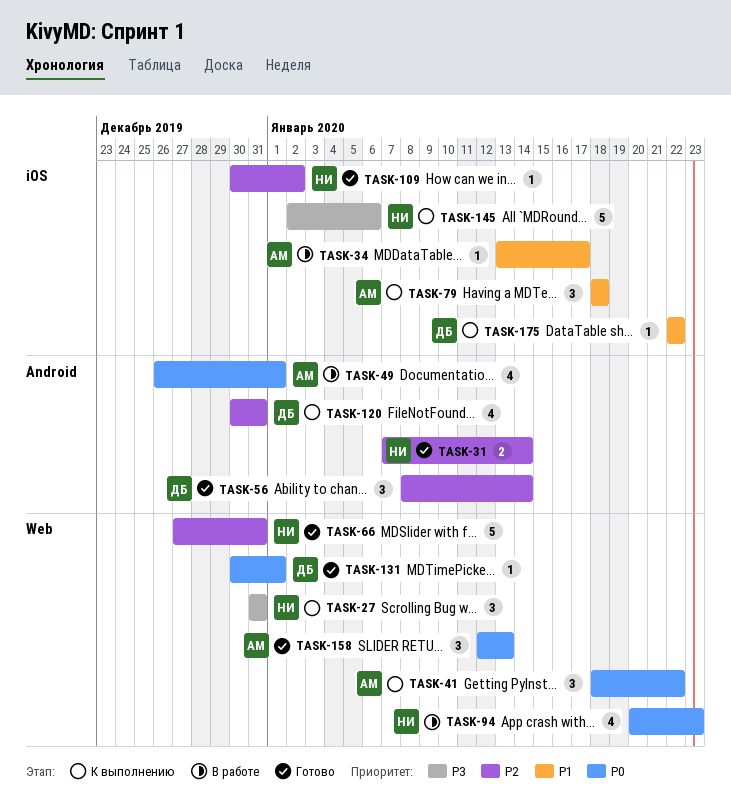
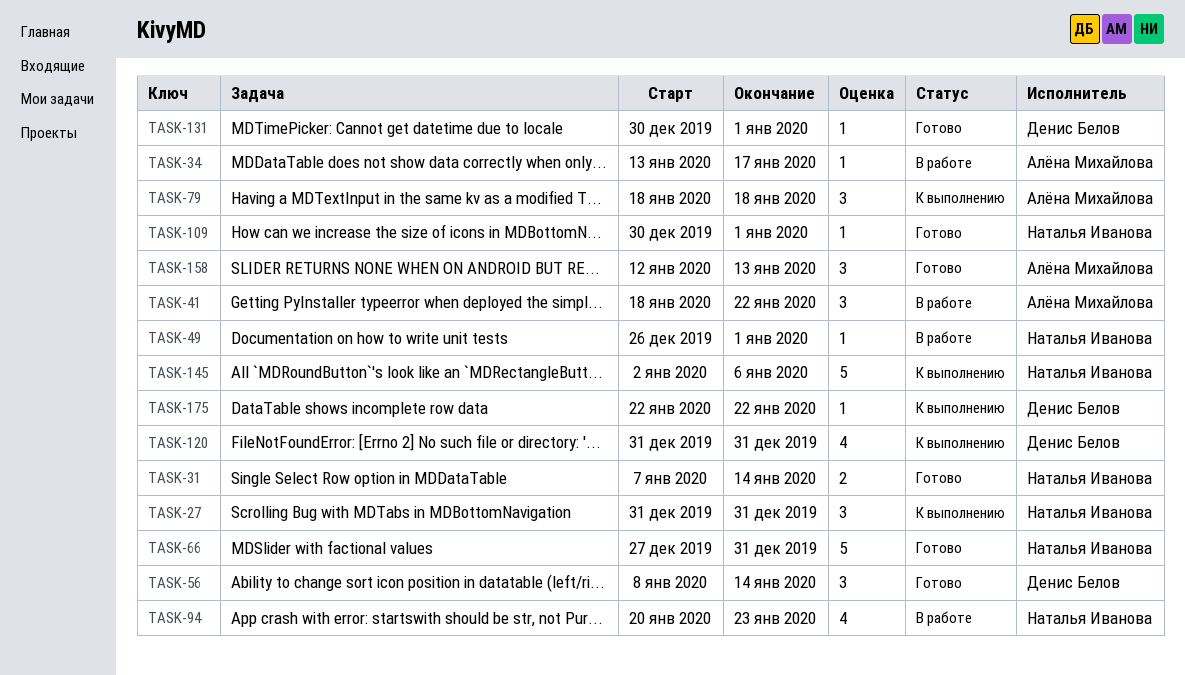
TASK-41, status: К выполнению -> В работе
TASK-49, owner: Алёна Михайлова -> Наталья Иванова
TASK-49, estimate: 4 -> 1
TASK-109, due: Jan 2 -> Jan 1
TASK-120, start: Dec 30 -> Dec 31

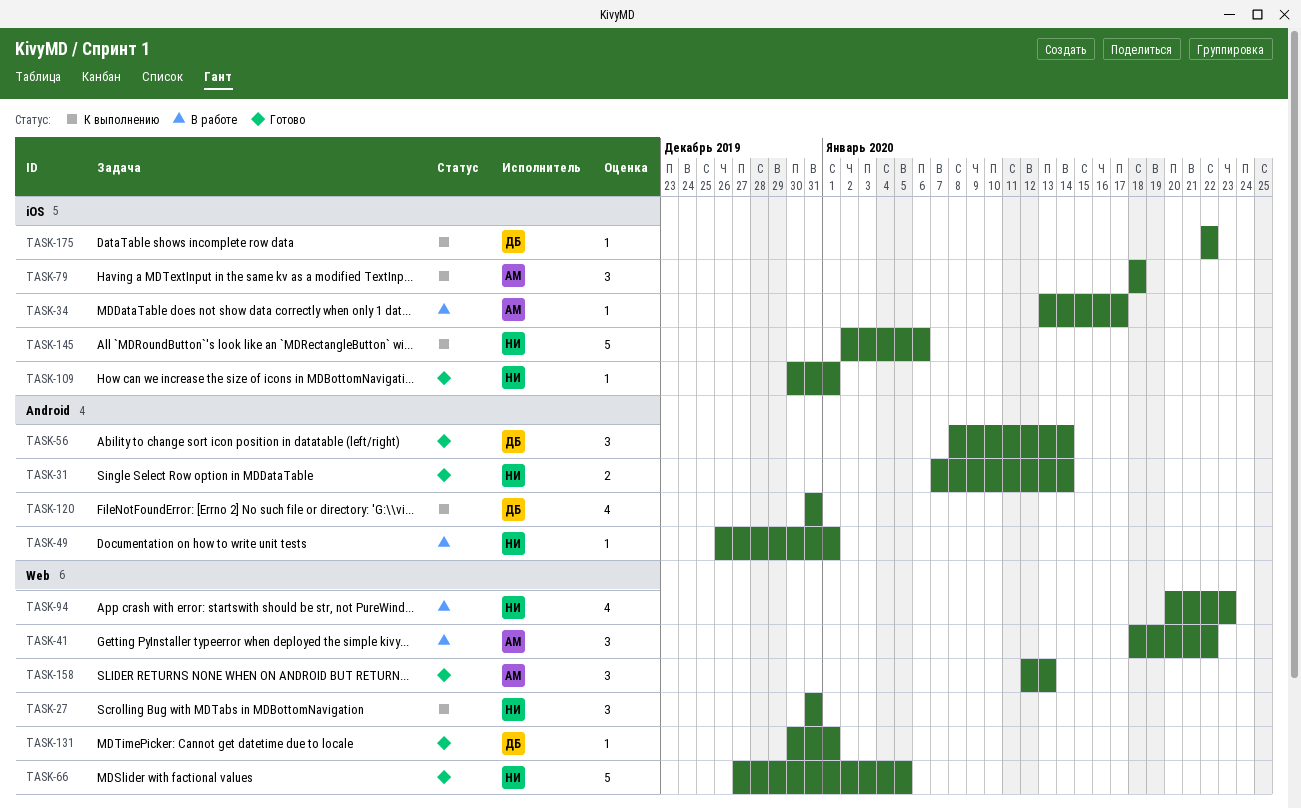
TASK-66, due: Dec 31 -> Jan 5

